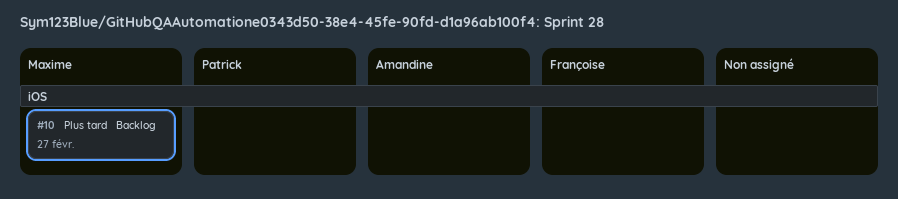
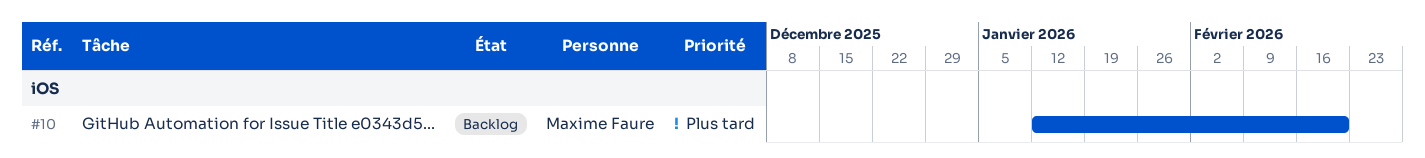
#10, due: Feb 27 -> Feb 20

